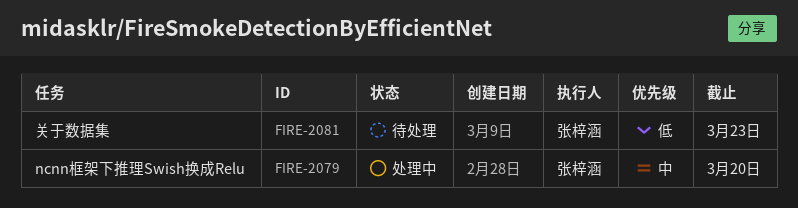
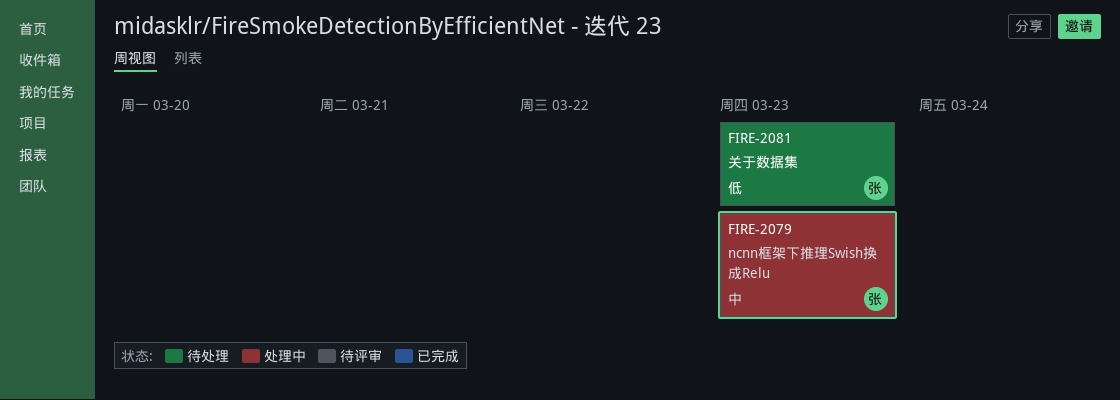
FIRE-2079, due: Mar 20 -> Mar 23

